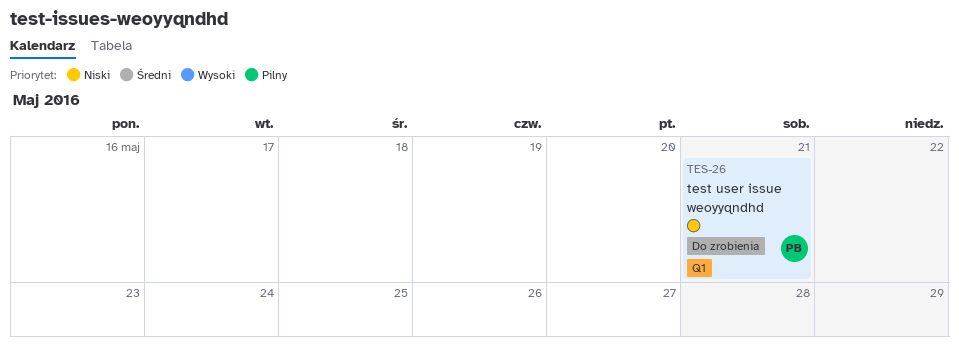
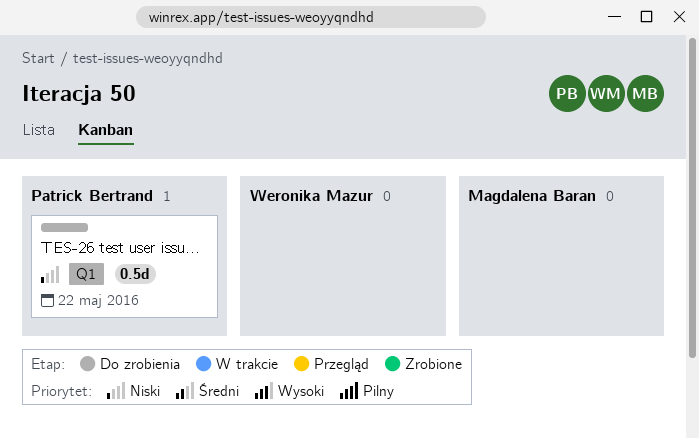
TES-26, due: May 21 -> May 22

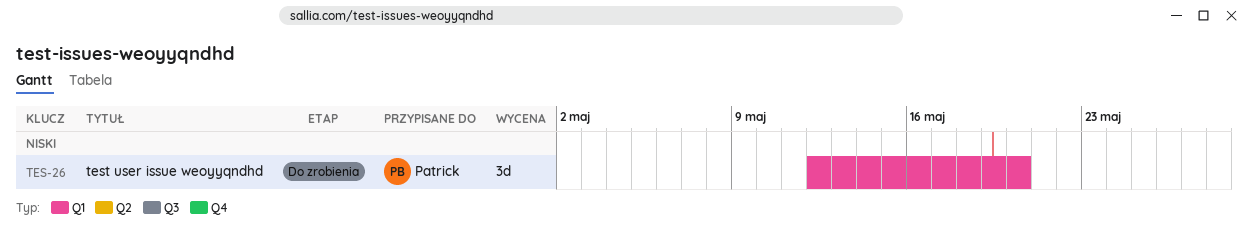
TES-26, estimate: 0.5d -> 3d
TES-26, due: May 22 -> May 20

